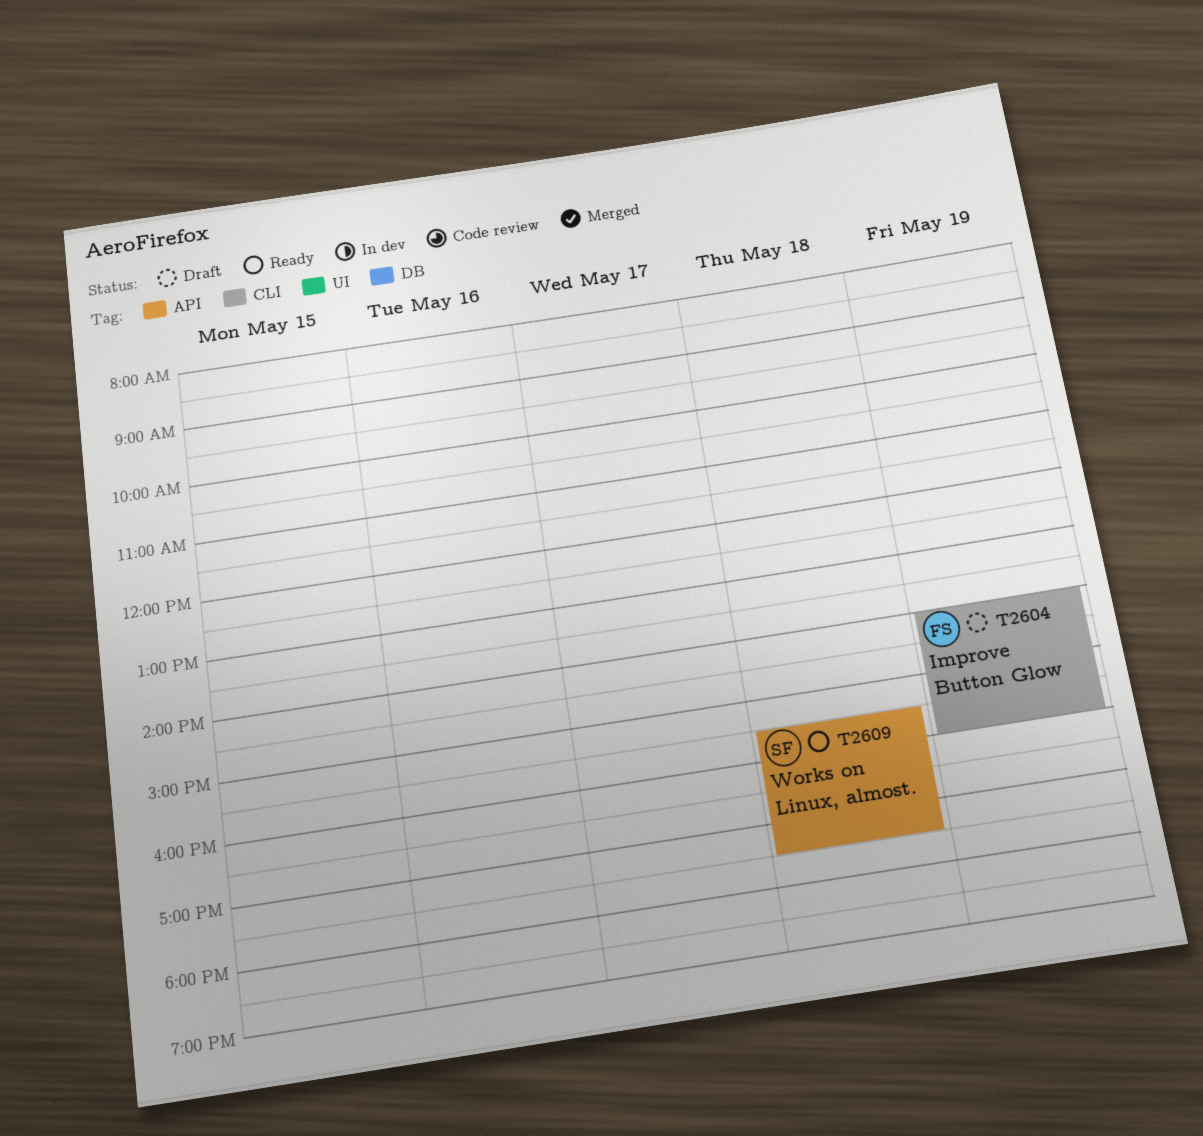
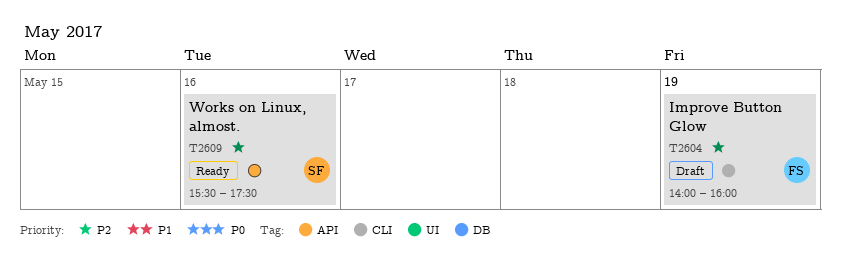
T2609, day: May 18 -> May 16

